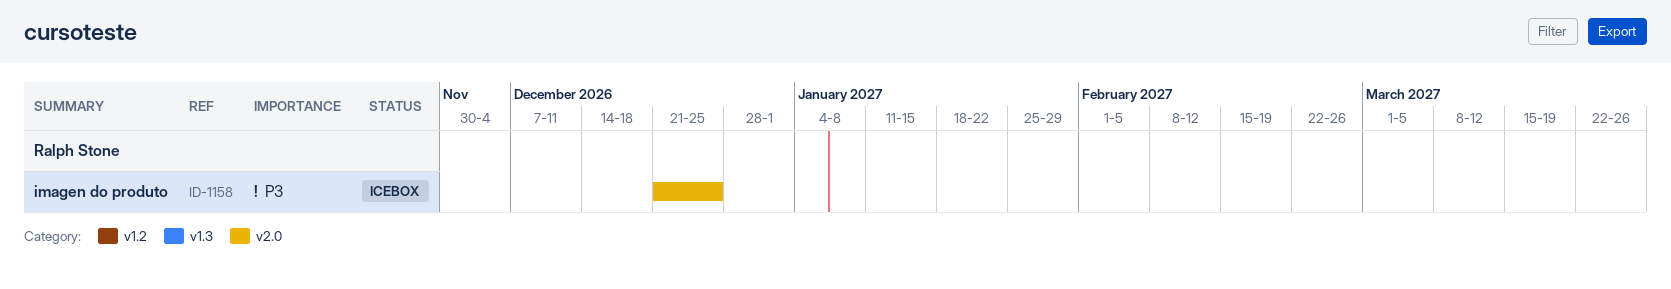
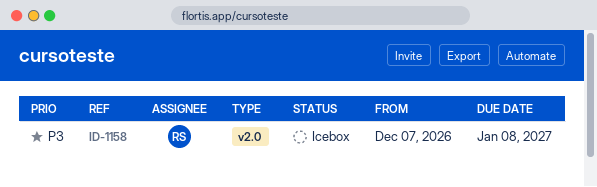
ID-1158, start: Dec 21 -> Dec 7
ID-1158, due: Dec 25 -> Jan 8

